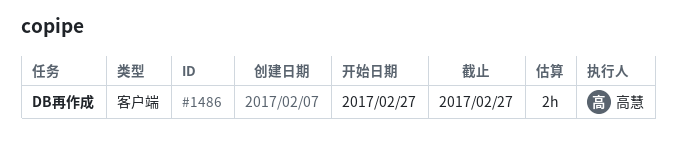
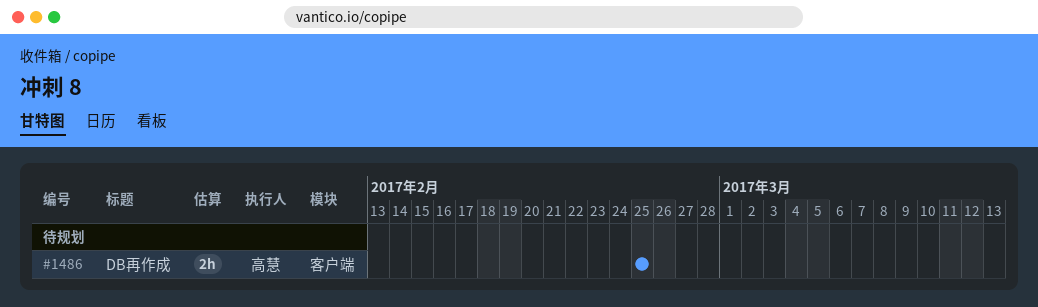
#1486, start: Feb 27 -> Feb 25
#1486, due: Feb 27 -> Feb 25

